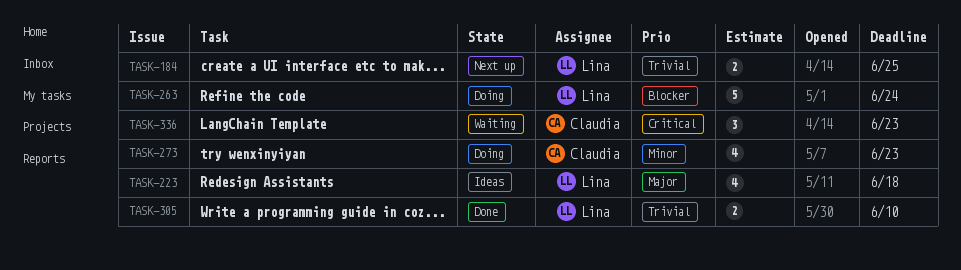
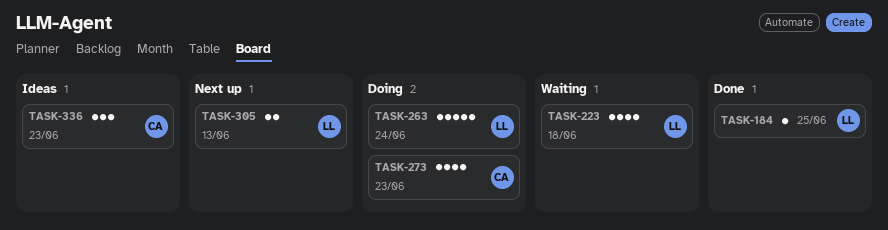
TASK-184, status: Next up -> Done
TASK-184, estimate: 2 -> 1
TASK-223, status: Ideas -> Waiting
TASK-305, status: Done -> Next up
TASK-305, due: Jun 10 -> Jun 13
TASK-336, status: Waiting -> Ideas

